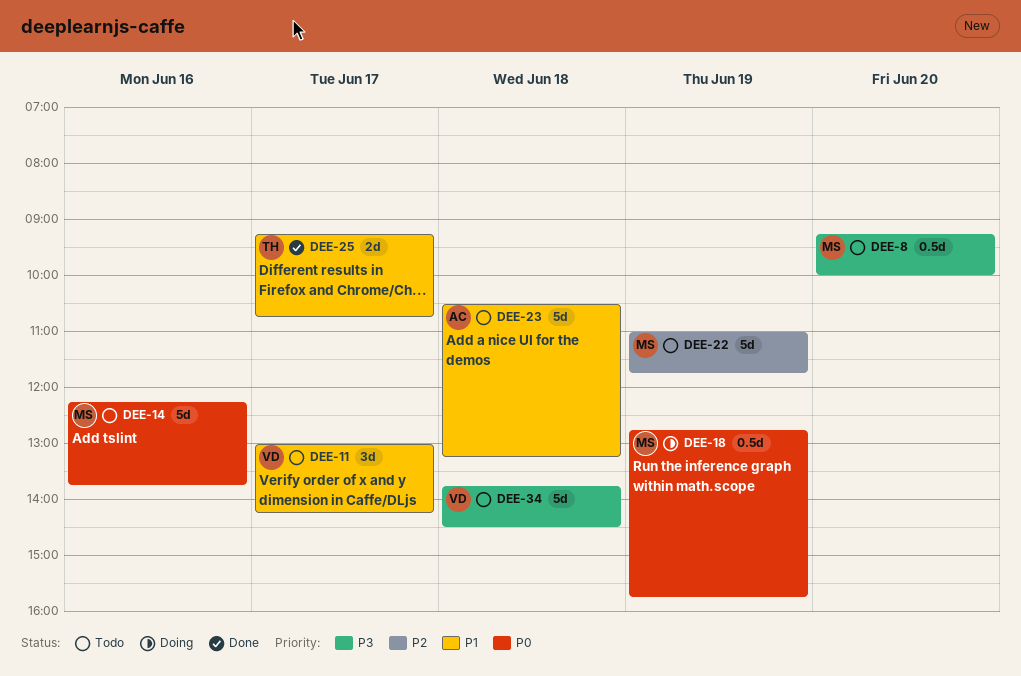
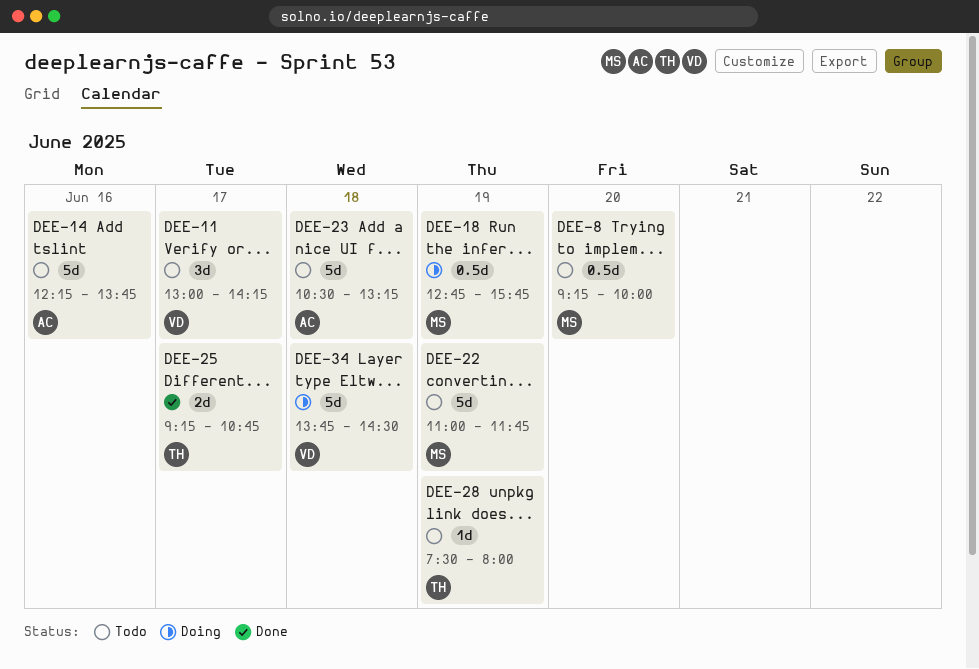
DEE-14, owner: MS -> AC
DEE-28: none -> present
DEE-34, status: Todo -> Doing

